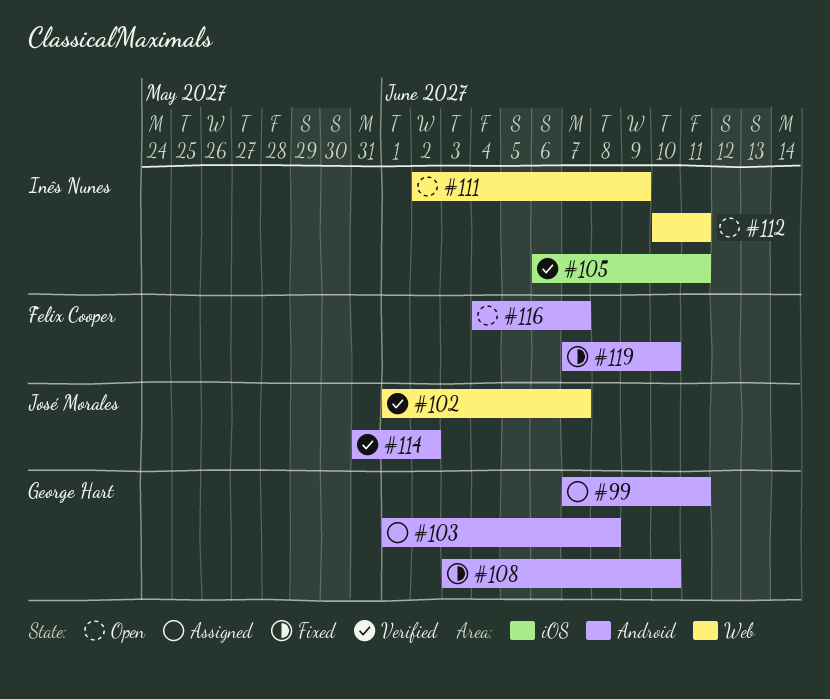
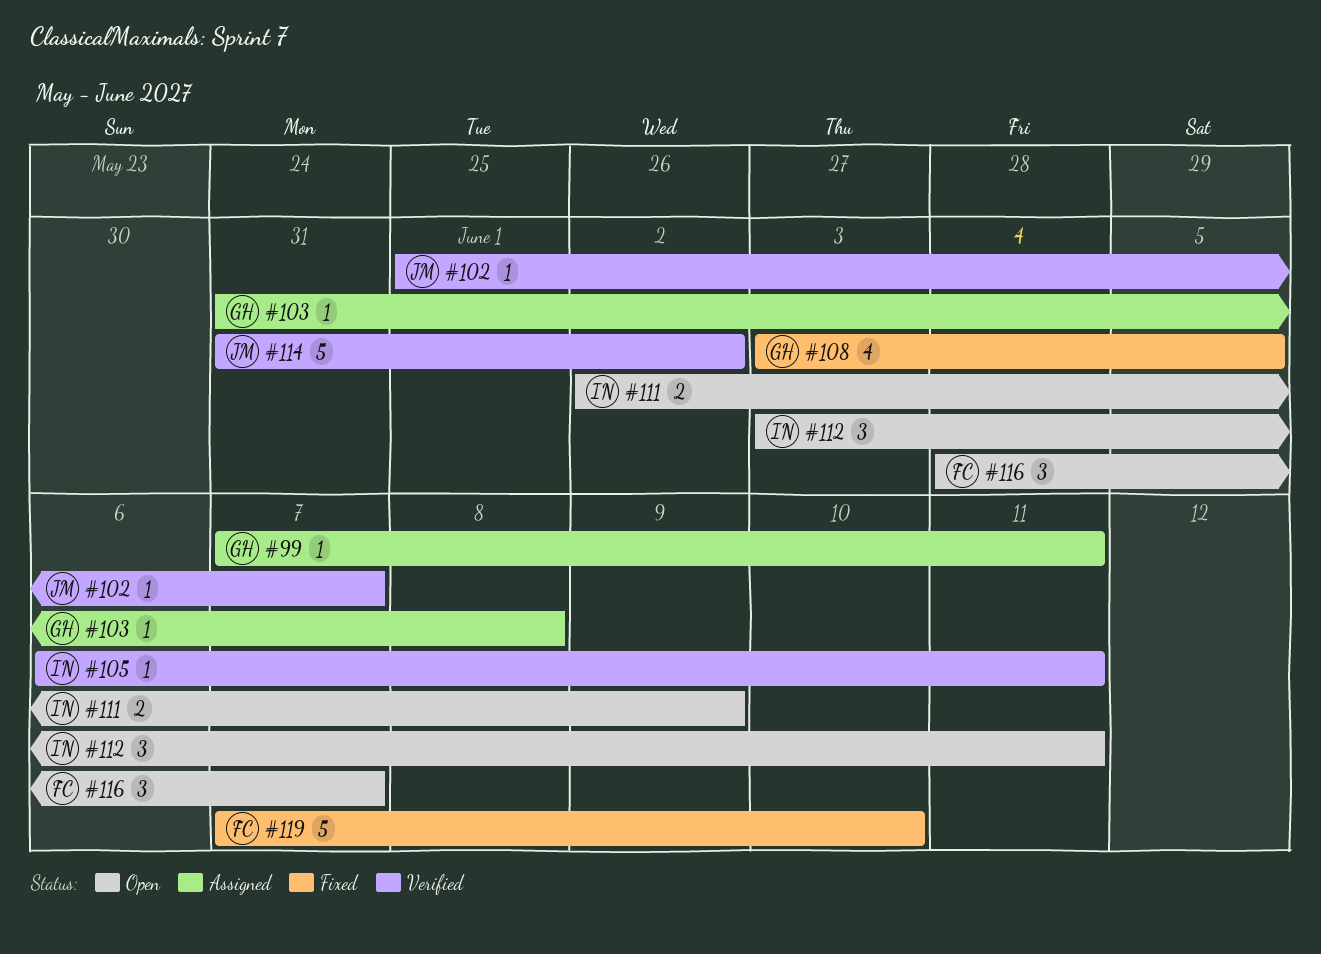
#103, start: Jun 1 -> May 31
#108, due: Jun 10 -> Jun 5
#112, start: Jun 10 -> Jun 3

